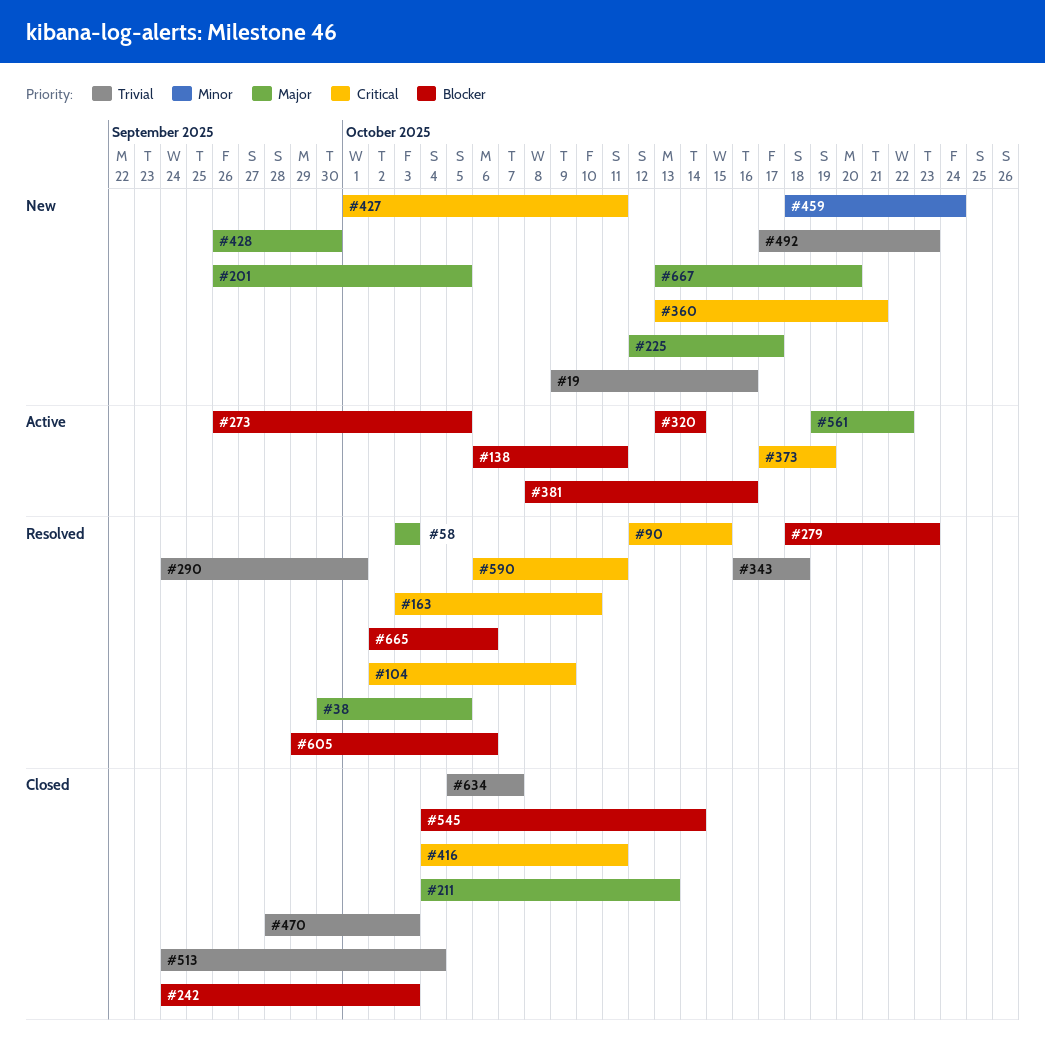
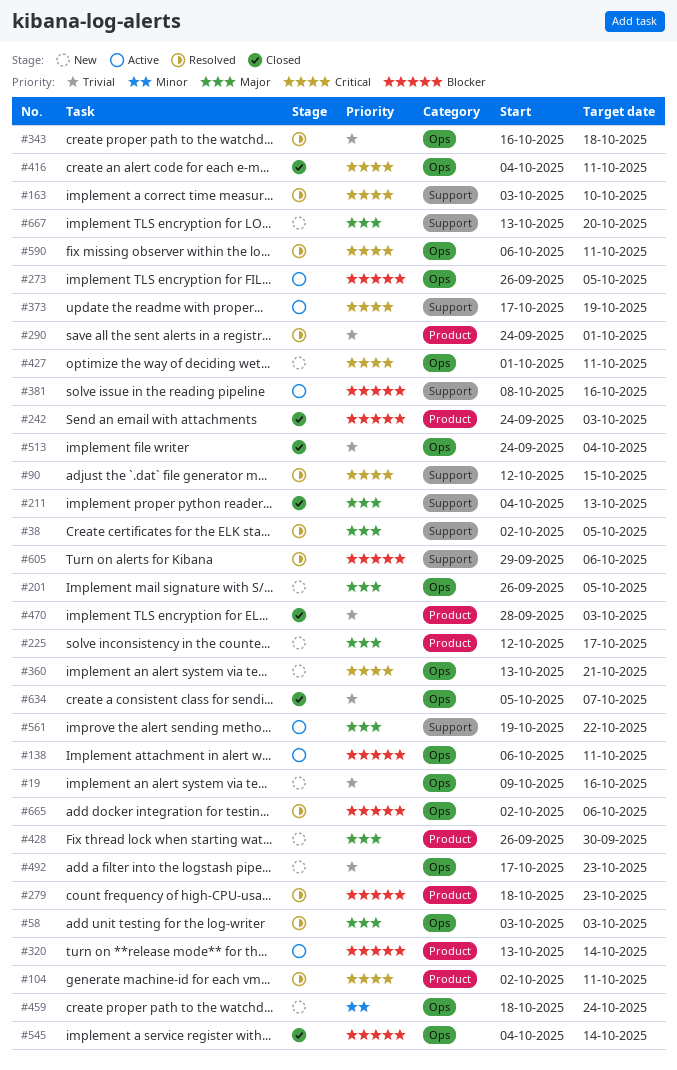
#38, start: Sep 30 -> Oct 2
#104, due: Oct 9 -> Oct 11

